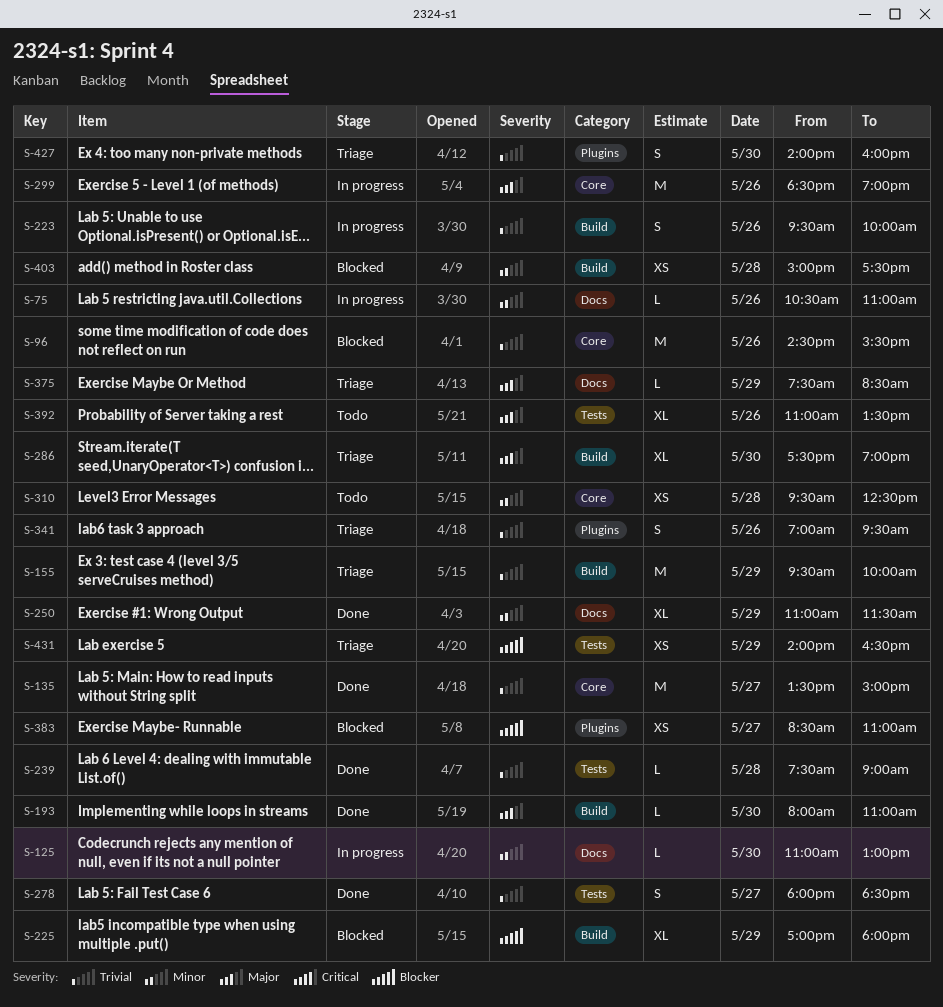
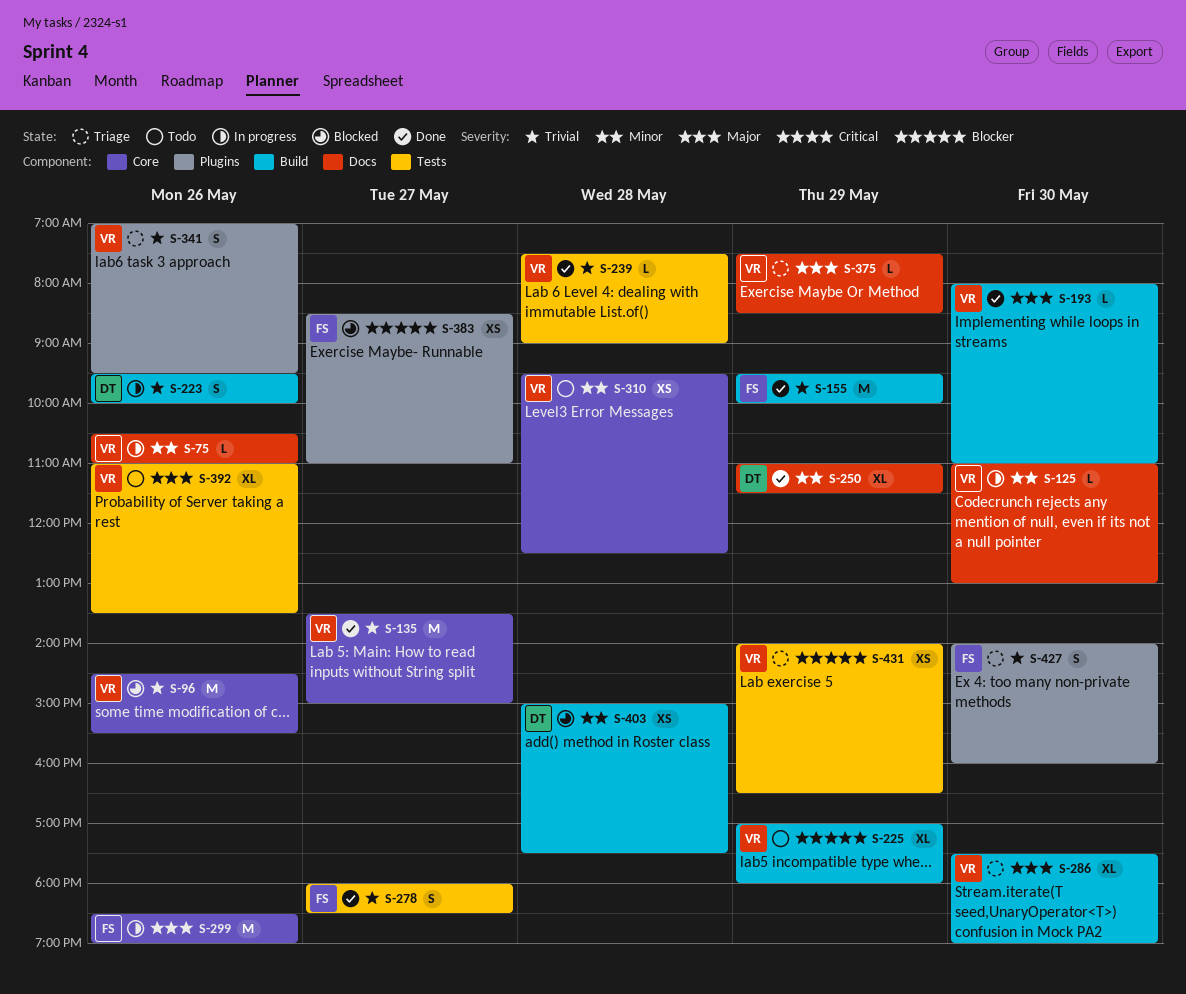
S-155, status: Triage -> Done
S-225, status: Blocked -> Todo

